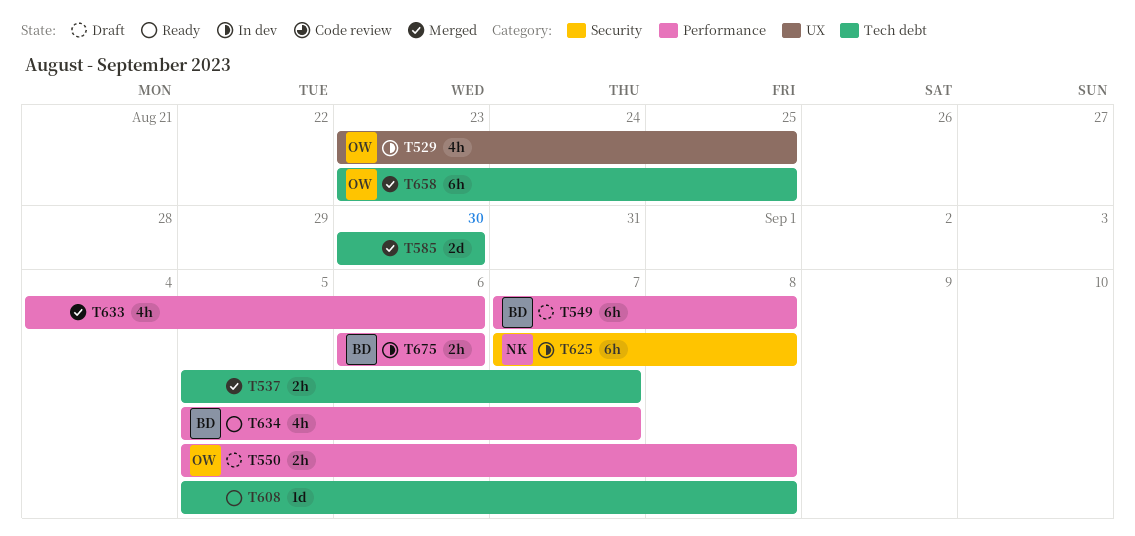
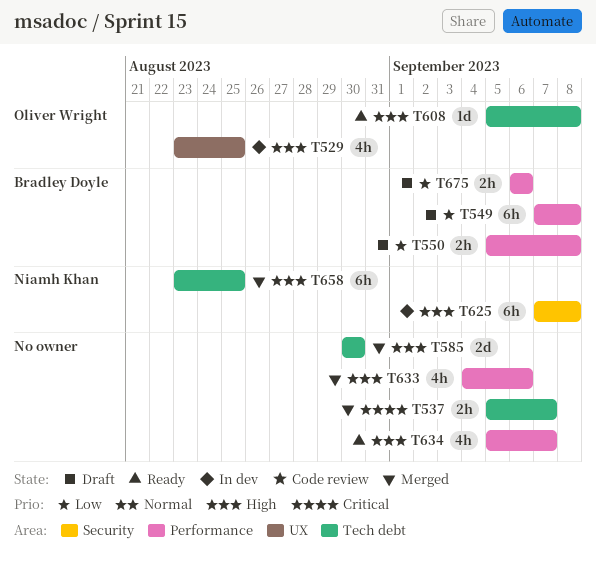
T550, owner: Oliver Wright -> Bradley Doyle
T608, owner: none -> Oliver Wright
T634, owner: Bradley Doyle -> none
T658, owner: Oliver Wright -> Niamh Khan
T675, status: In dev -> Draft

